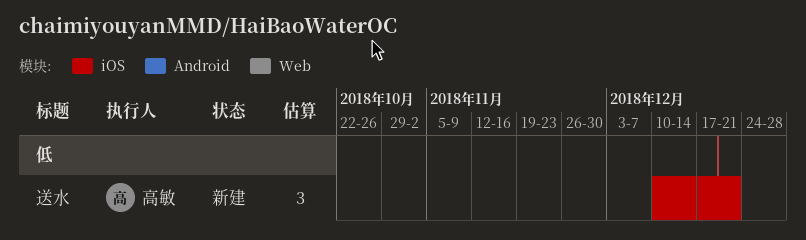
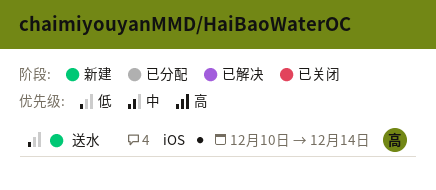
送水, estimate: 3 -> 1
送水, due: Dec 21 -> Dec 14

